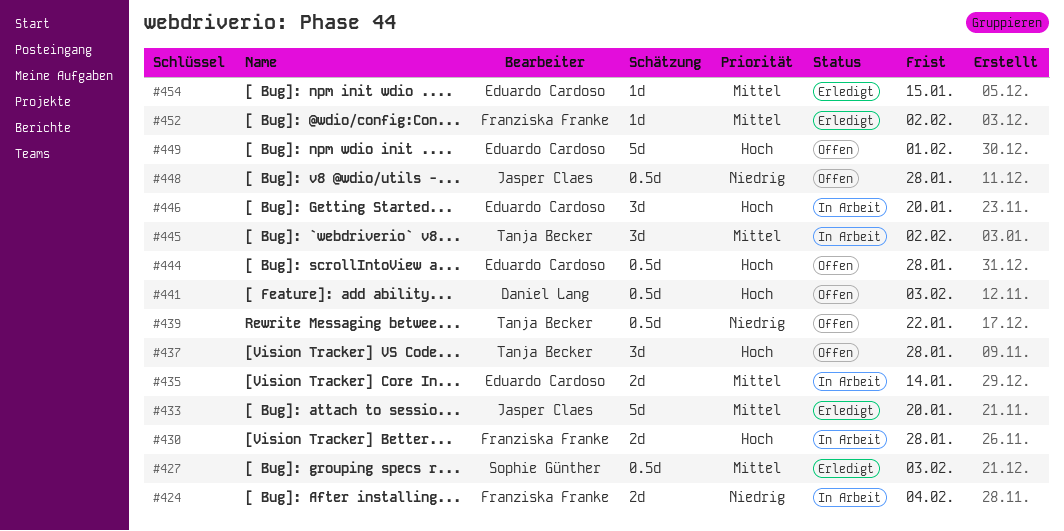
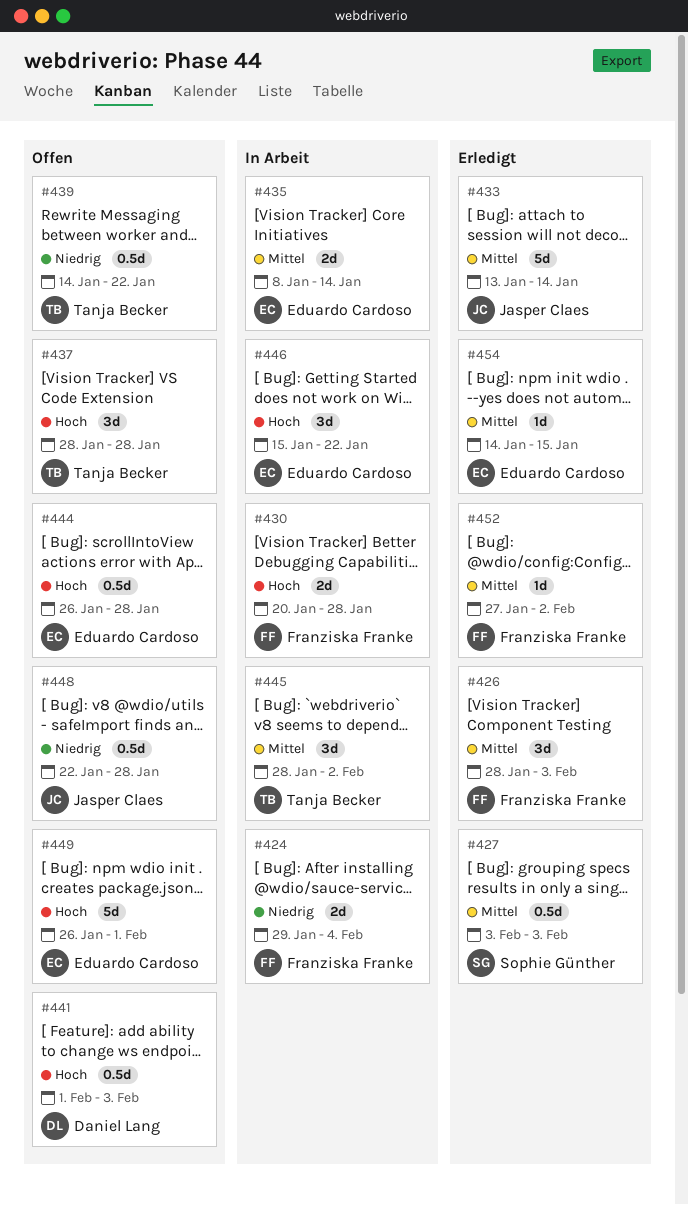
#426: none -> present
#433, due: Jan 20 -> Jan 14
#446, due: Jan 20 -> Jan 22

